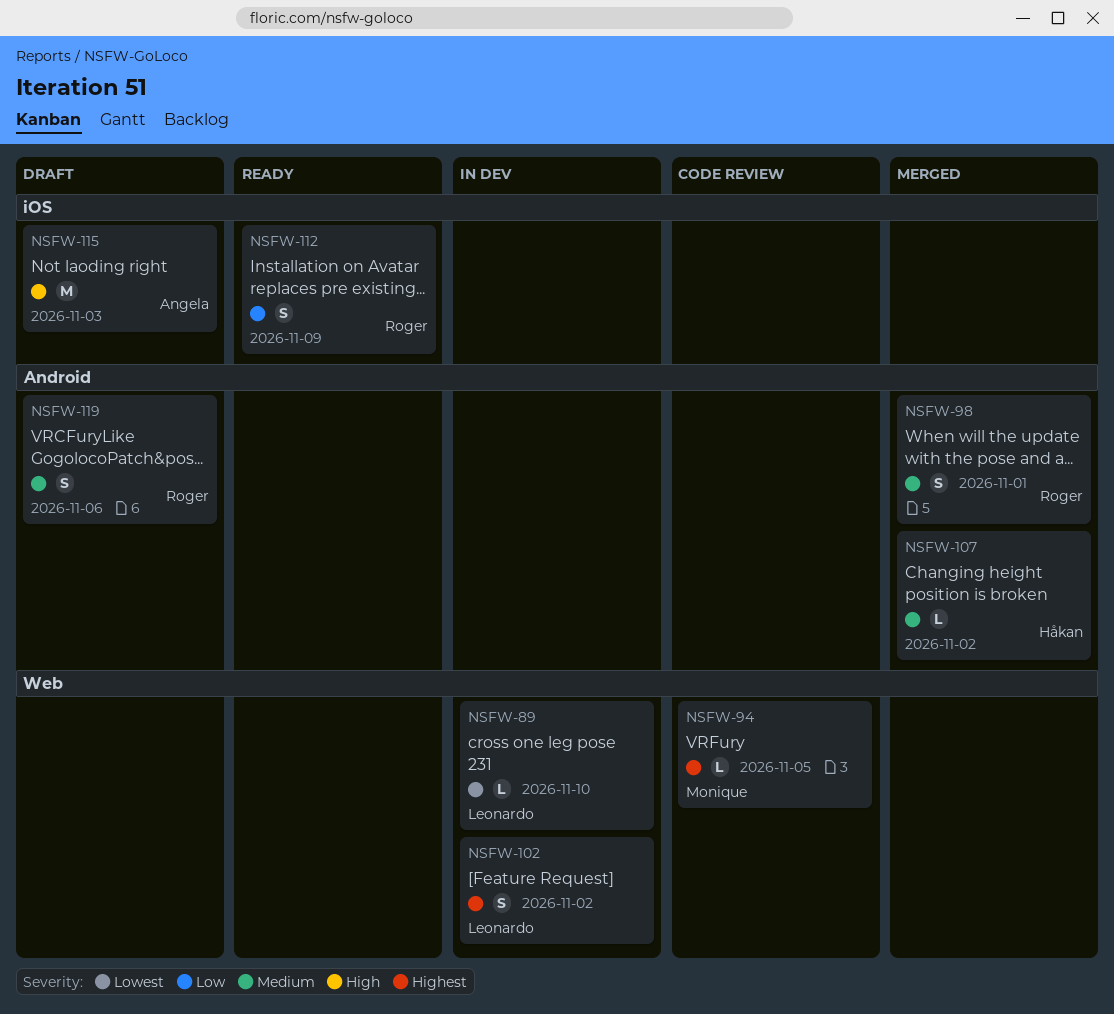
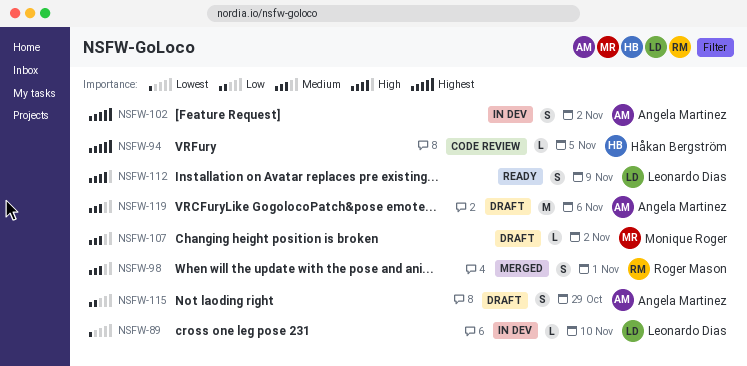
NSFW-94, owner: Monique Roger -> Håkan Bergström
NSFW-102, owner: Leonardo Dias -> Angela Martinez
NSFW-107, status: Merged -> Draft
NSFW-107, owner: Håkan Bergström -> Monique Roger
NSFW-112, owner: Roger Mason -> Leonardo Dias
NSFW-112, priority: Low -> High
NSFW-115, priority: High -> Low
NSFW-115, estimate: M -> S
NSFW-115, due: Nov 3 -> Oct 29
NSFW-119, owner: Roger Mason -> Angela Martinez
NSFW-119, estimate: S -> M

